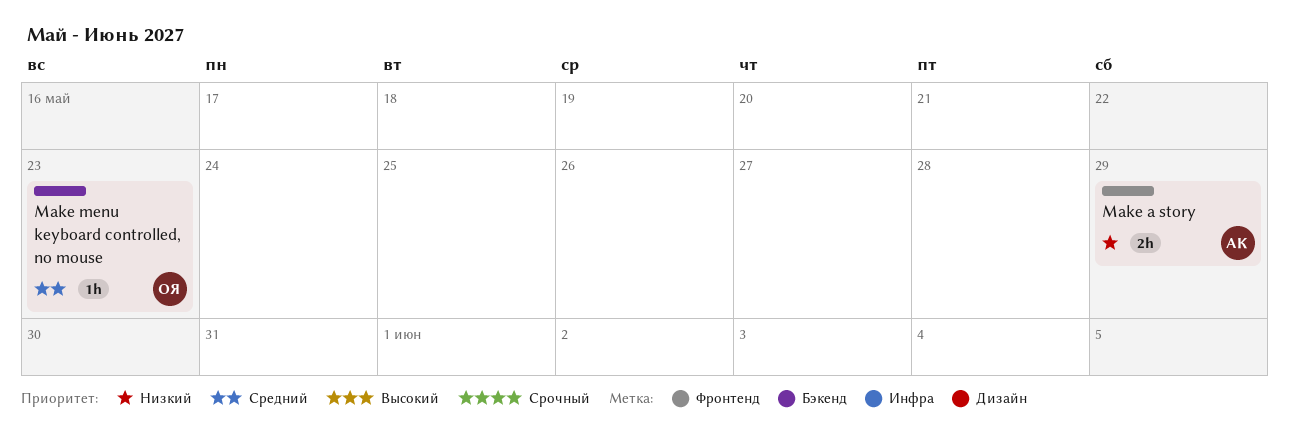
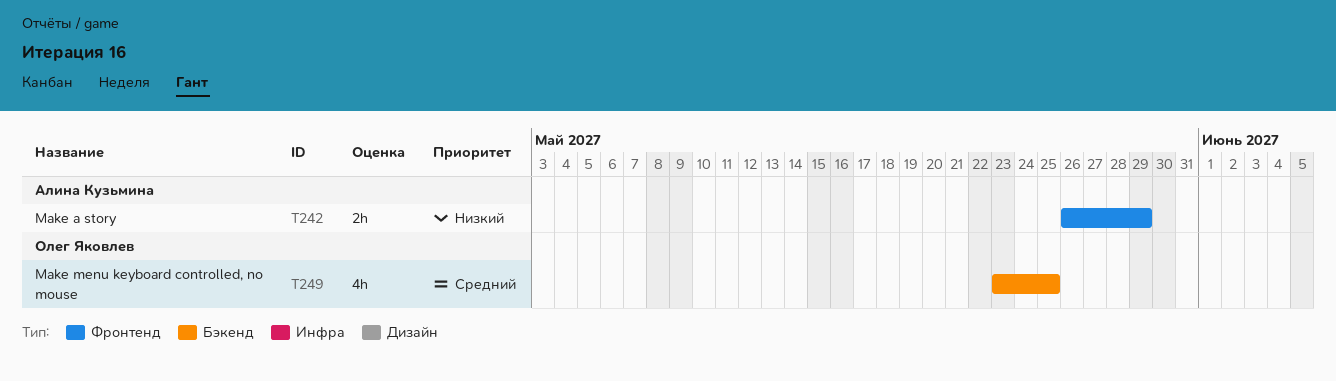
Make menu keyboard controlled, no mouse, estimate: 1h -> 4h
Make menu keyboard controlled, no mouse, due: May 23 -> May 25

